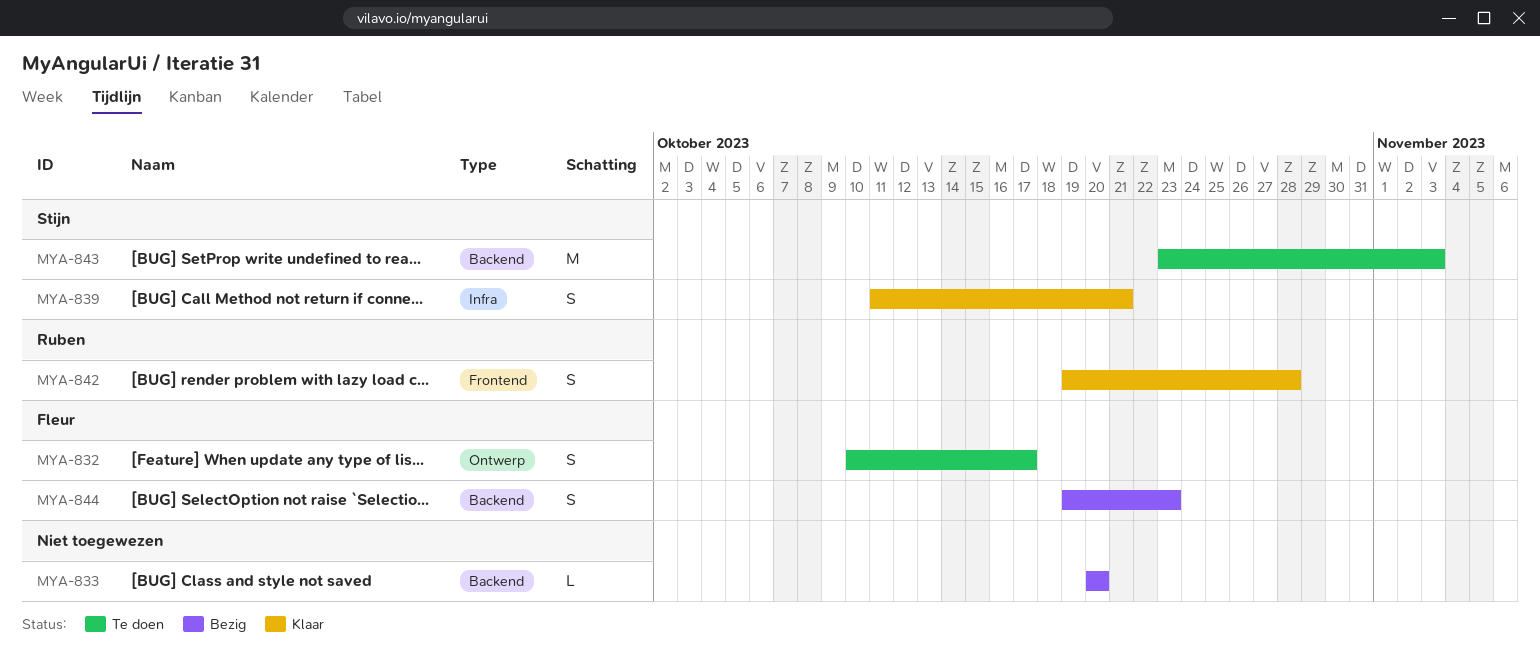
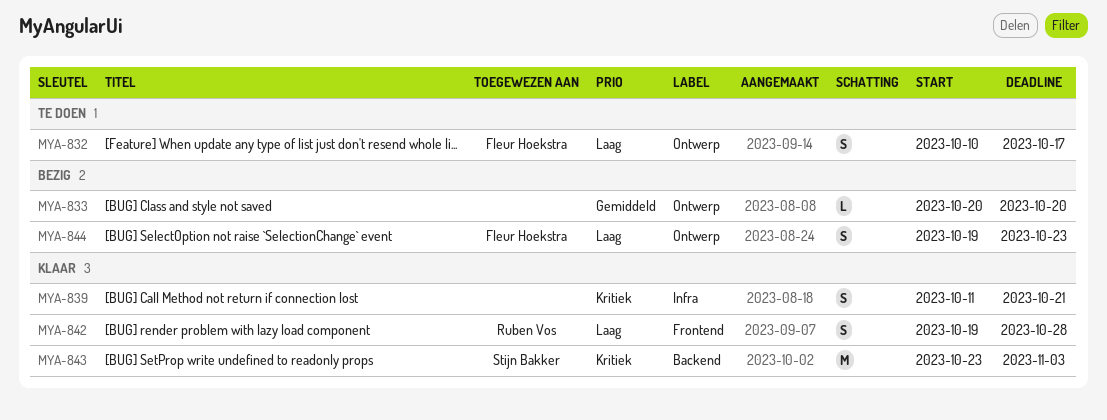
MYA-833, label: Backend -> Ontwerp
MYA-839, owner: Stijn Bakker -> none
MYA-843, status: Te doen -> Klaar
MYA-844, label: Backend -> Ontwerp

